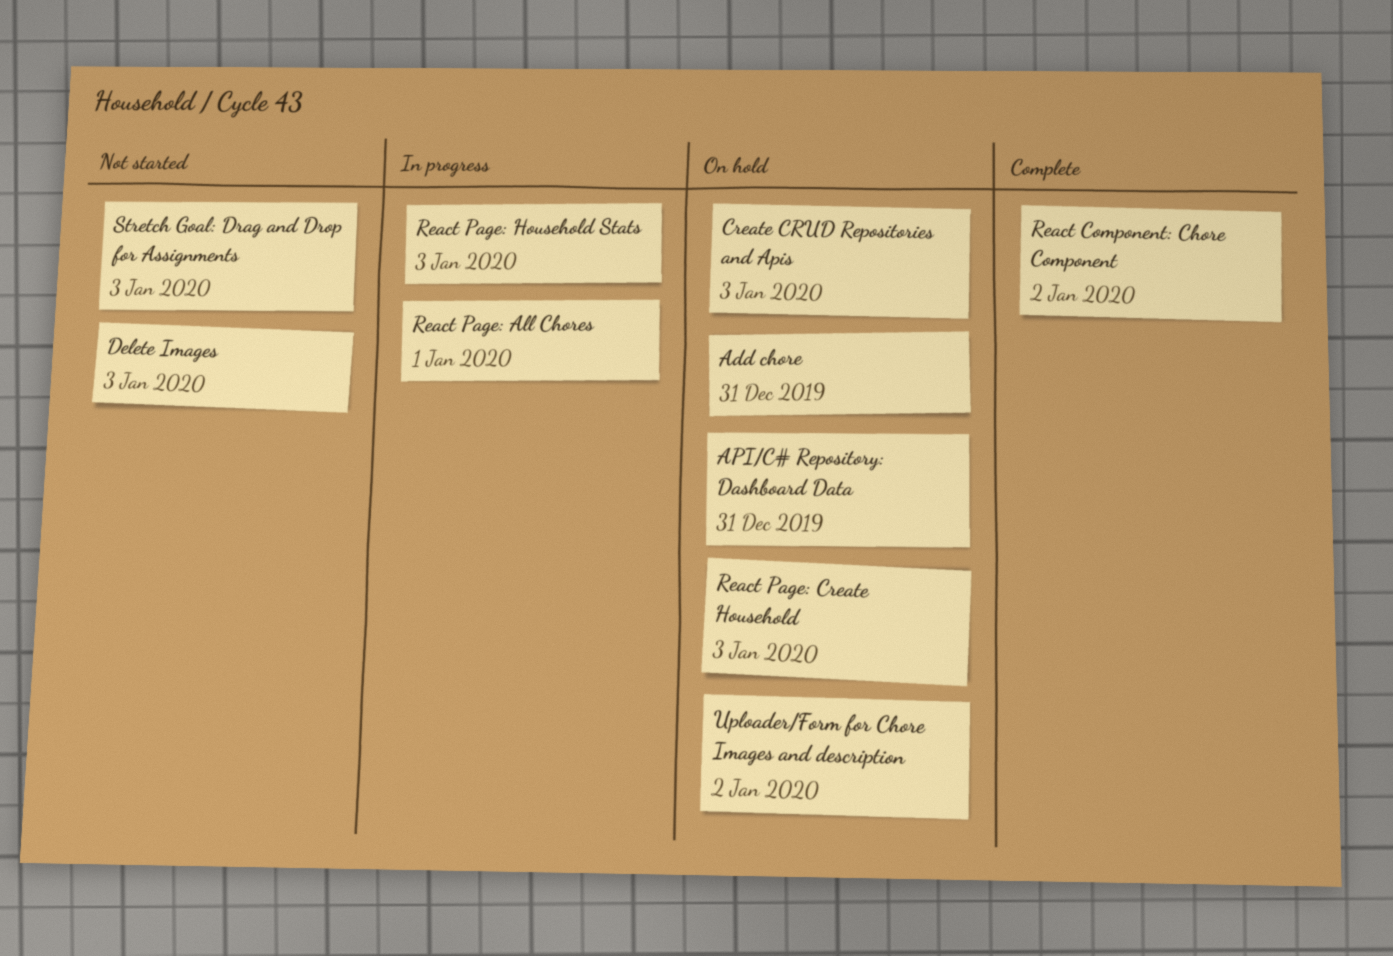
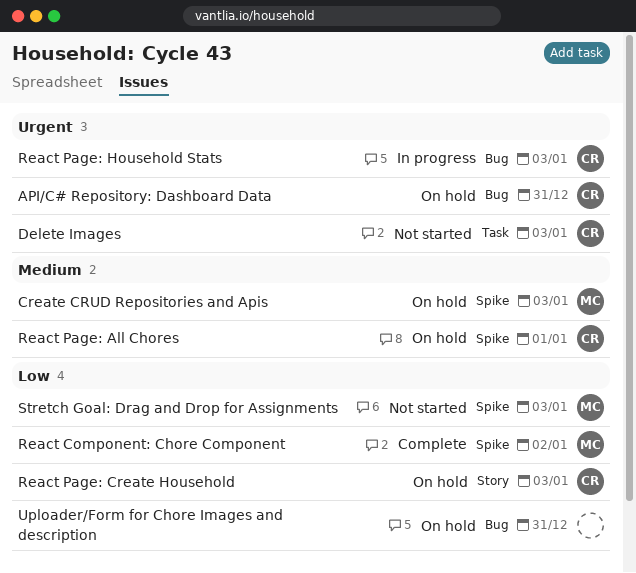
Add chore: present -> none
React Page: All Chores, status: In progress -> On hold
Uploader/Form for Chore Images and description, due: Jan 2 -> Dec 31

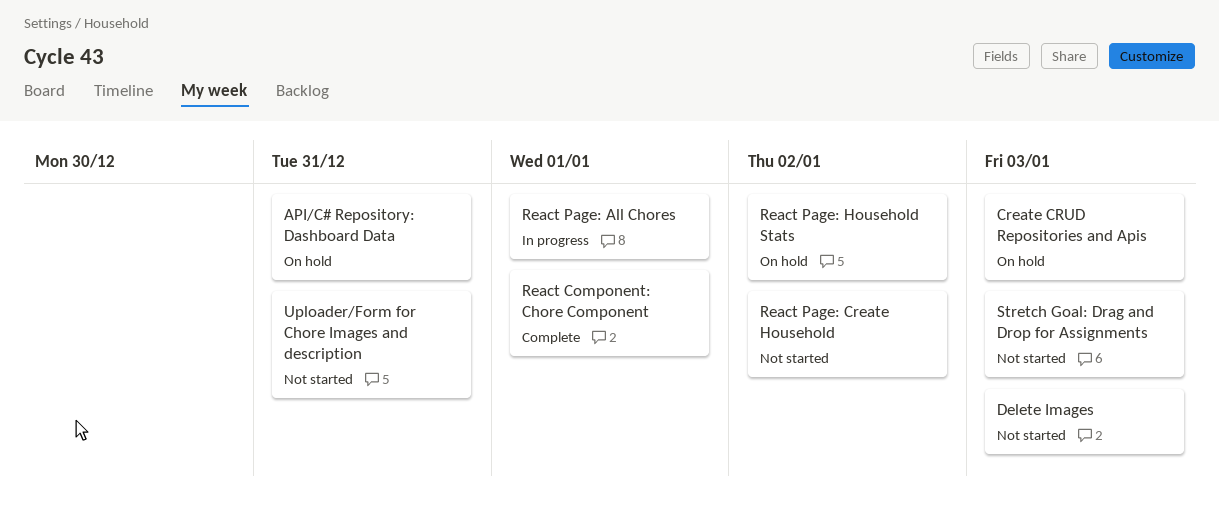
React Component: Chore Component, due: Jan 2 -> Jan 1
React Page: All Chores, status: On hold -> In progress
React Page: Create Household, status: On hold -> Not started
React Page: Create Household, due: Jan 3 -> Jan 2
React Page: Household Stats, status: In progress -> On hold
React Page: Household Stats, due: Jan 3 -> Jan 2
Uploader/Form for Chore Images and description, status: On hold -> Not started

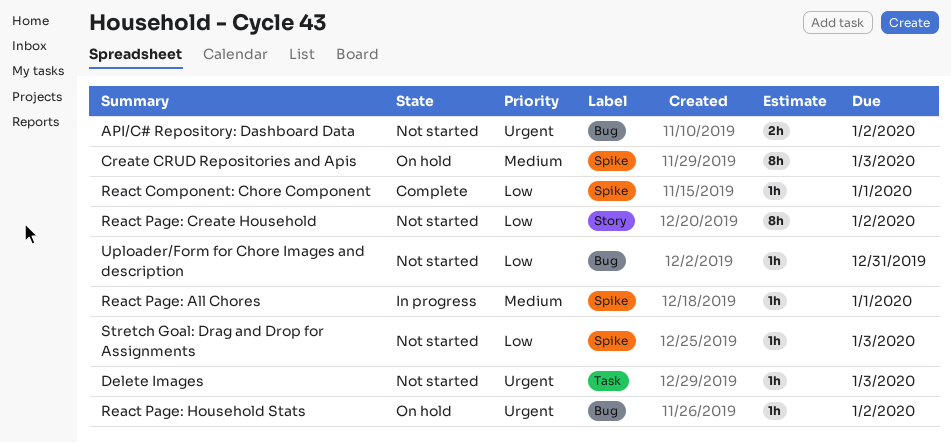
API/C# Repository: Dashboard Data, status: On hold -> Not started
API/C# Repository: Dashboard Data, due: Dec 31 -> Jan 2

